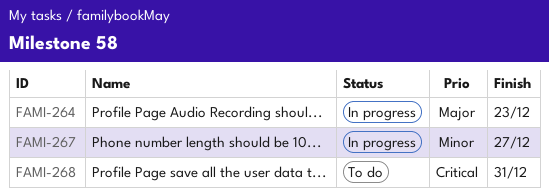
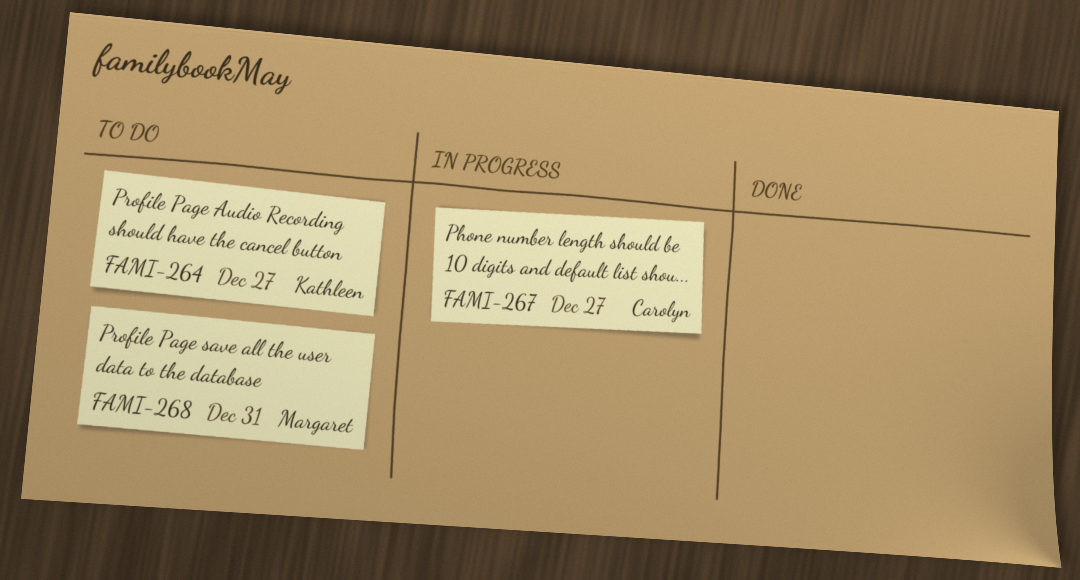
FAMI-264, status: In progress -> To do
FAMI-264, due: Dec 23 -> Dec 27

